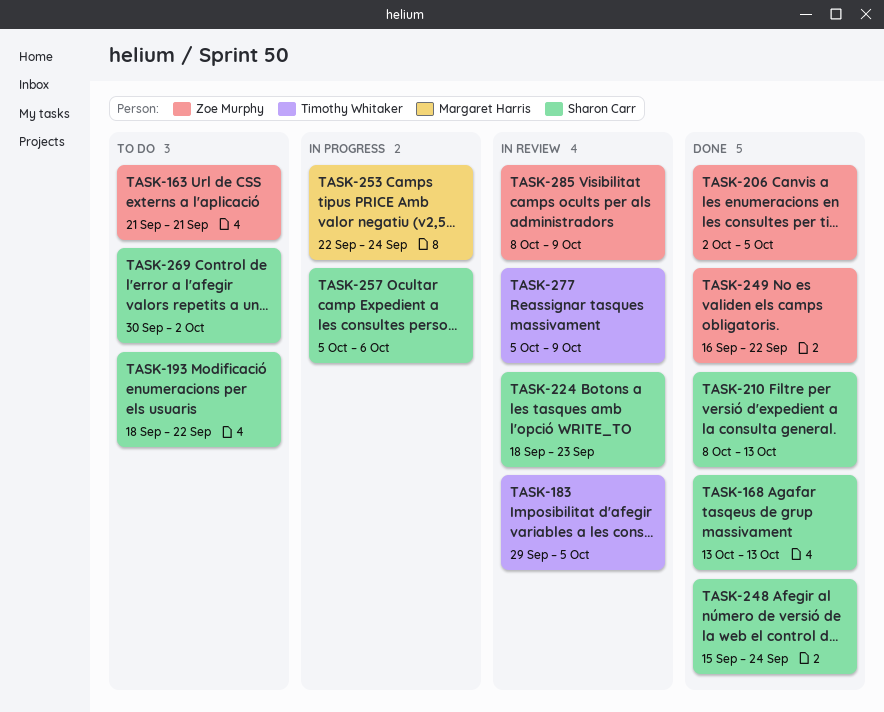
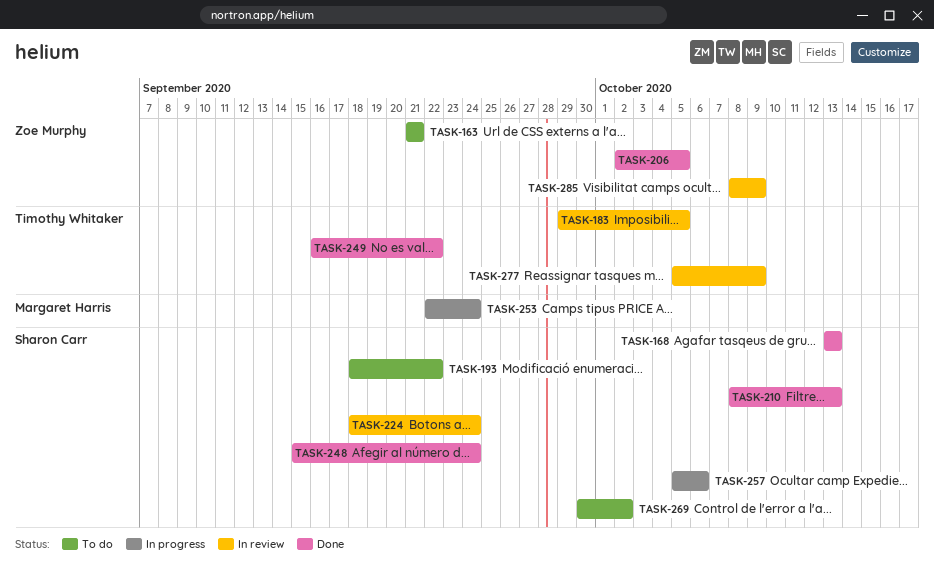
TASK-224, due: Sep 23 -> Sep 24
TASK-249, owner: Zoe Murphy -> Timothy Whitaker

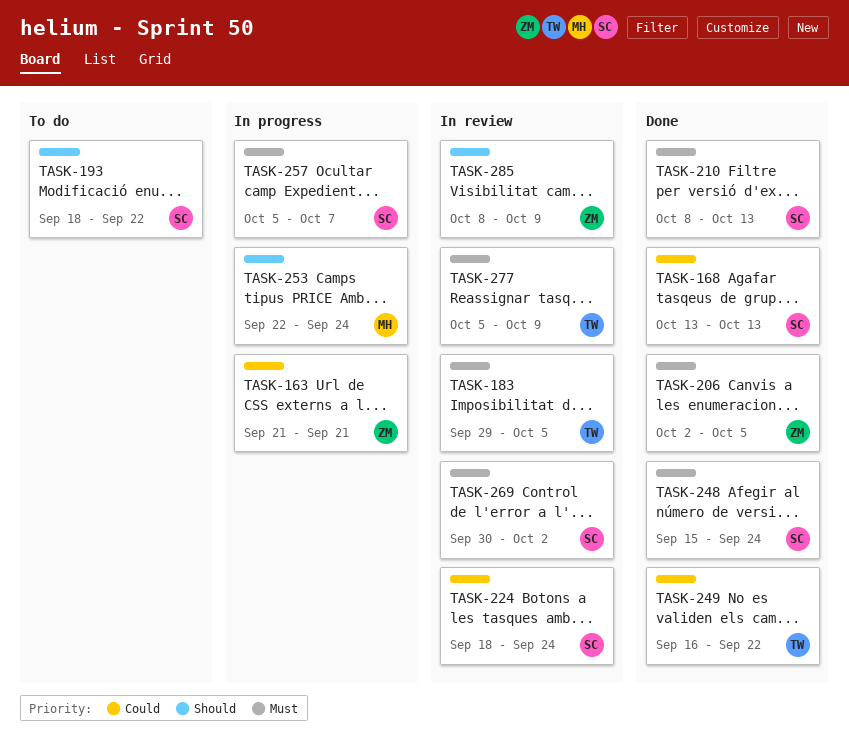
TASK-163, status: To do -> In progress
TASK-257, due: Oct 6 -> Oct 7
TASK-269, status: To do -> In review

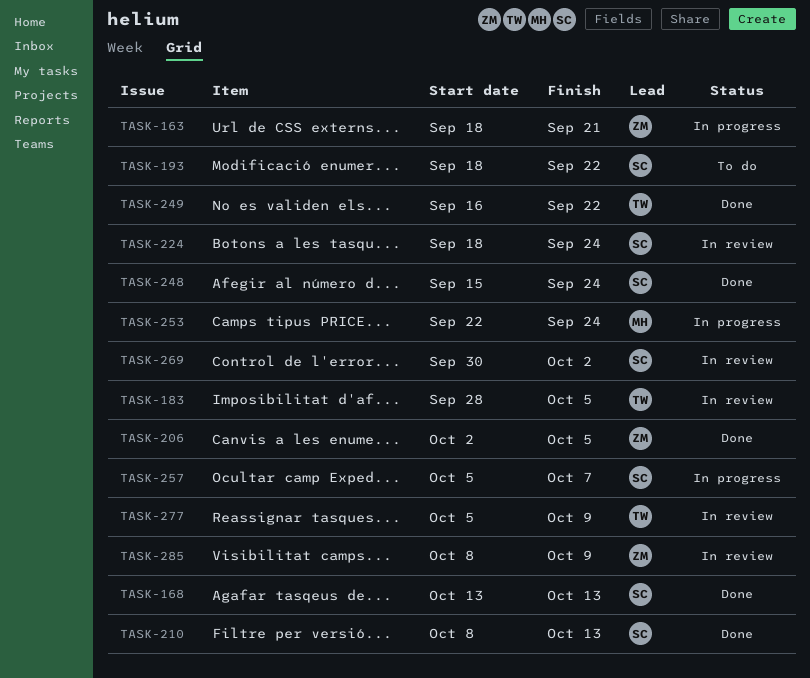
TASK-163, start: Sep 21 -> Sep 18
TASK-183, start: Sep 29 -> Sep 28

